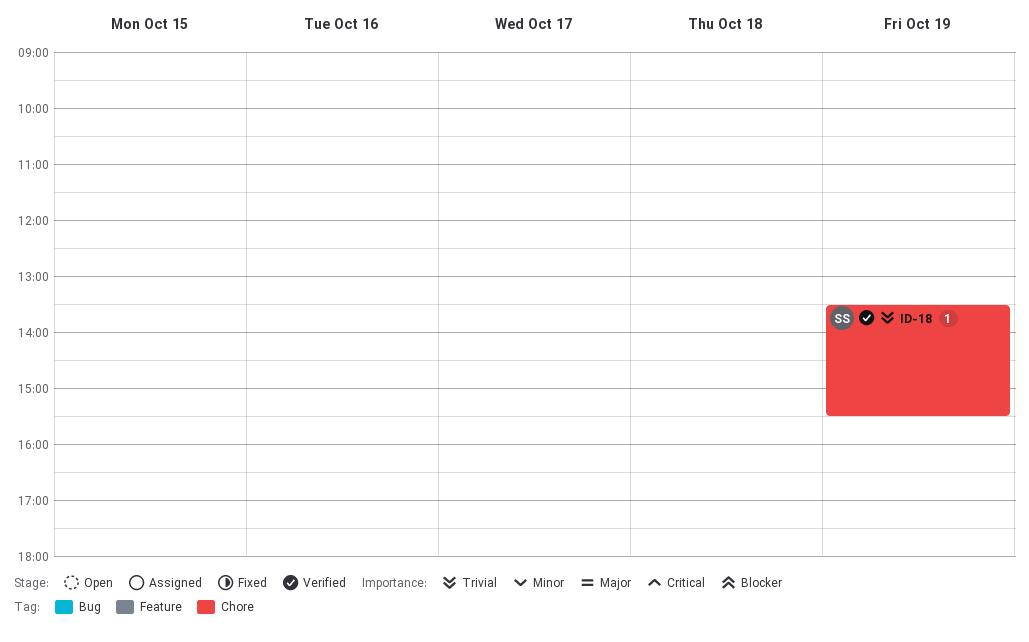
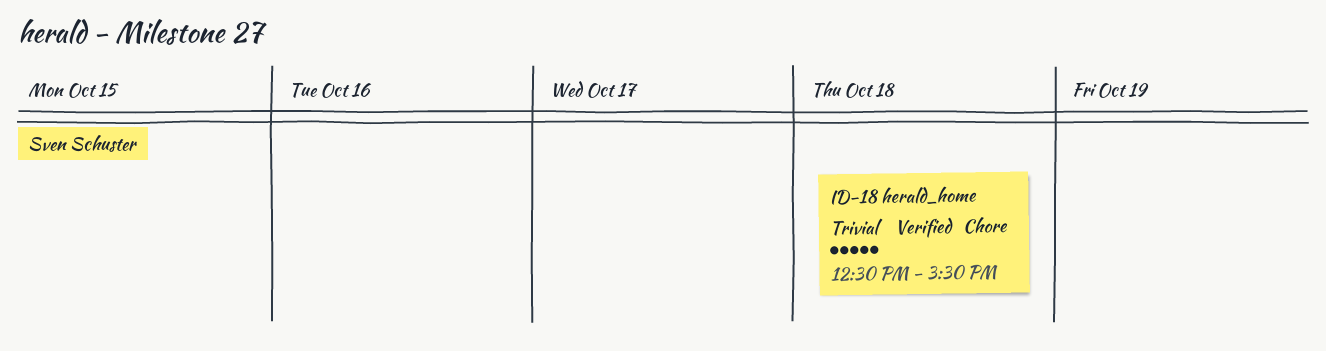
ID-18, estimate: 1 -> 5
ID-18, day: Oct 19 -> Oct 18
ID-18, begins: 13:30 -> 12:30

